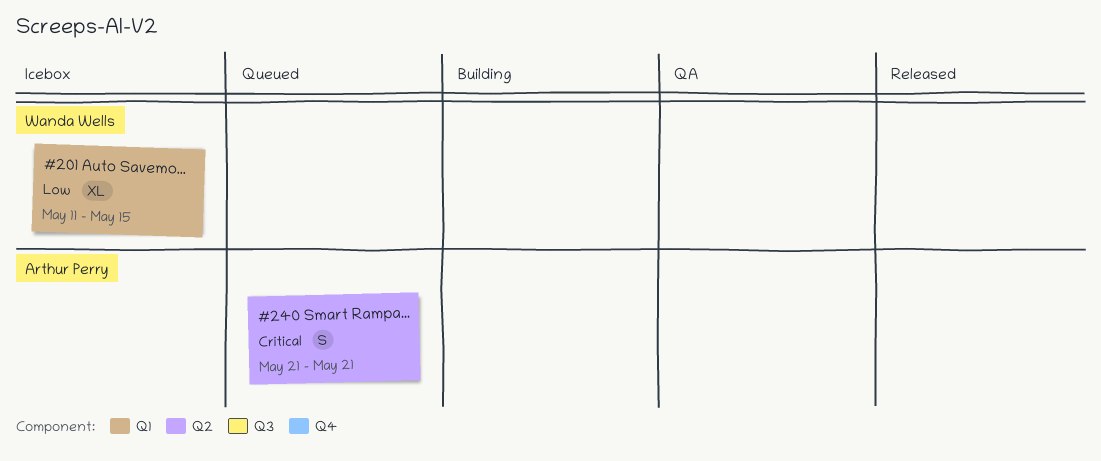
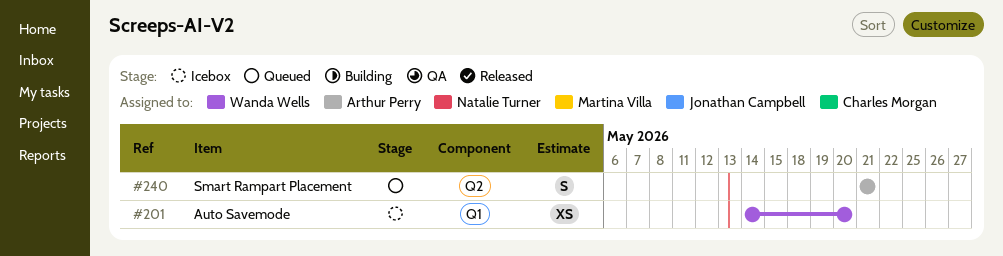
#201, estimate: XL -> XS
#201, start: May 11 -> May 14
#201, due: May 15 -> May 20

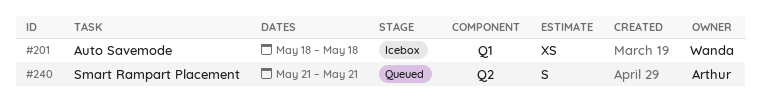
#201, start: May 14 -> May 18
#201, due: May 20 -> May 18

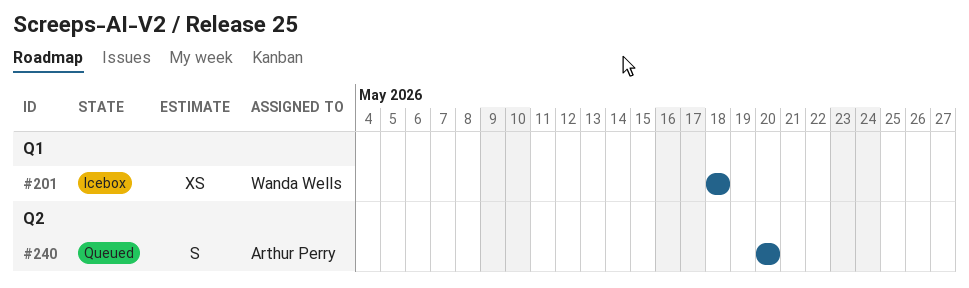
#240, start: May 21 -> May 20
#240, due: May 21 -> May 20

